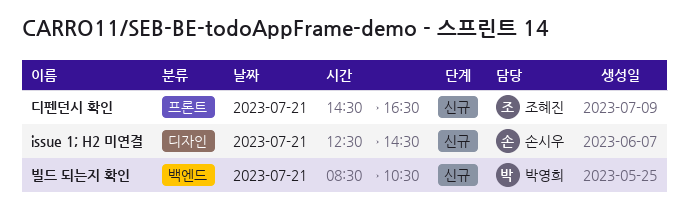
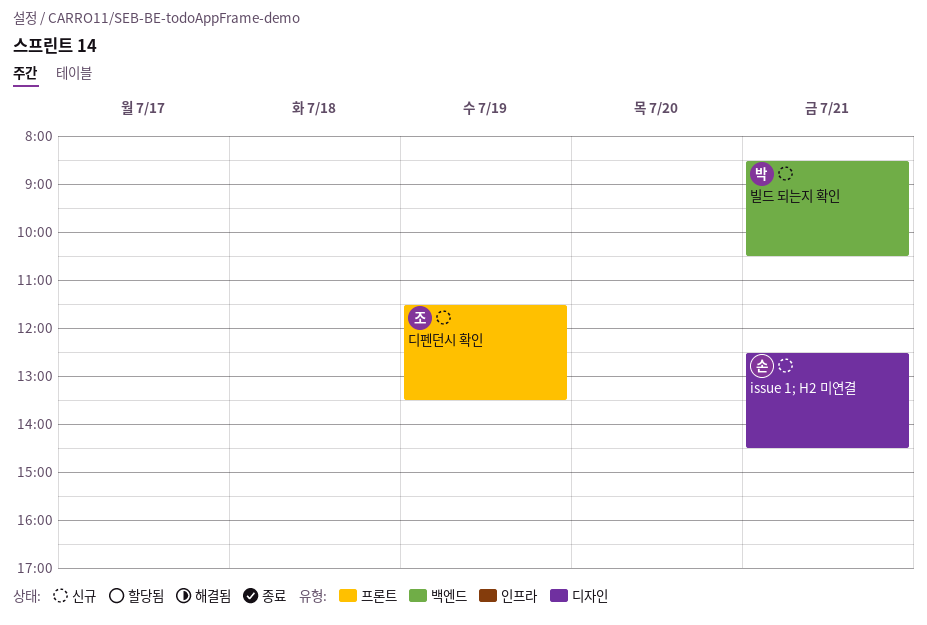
디펜던시 확인, day: Jul 21 -> Jul 19
디펜던시 확인, begins: 14:30 -> 11:30
디펜던시 확인, ends: 16:30 -> 13:30

